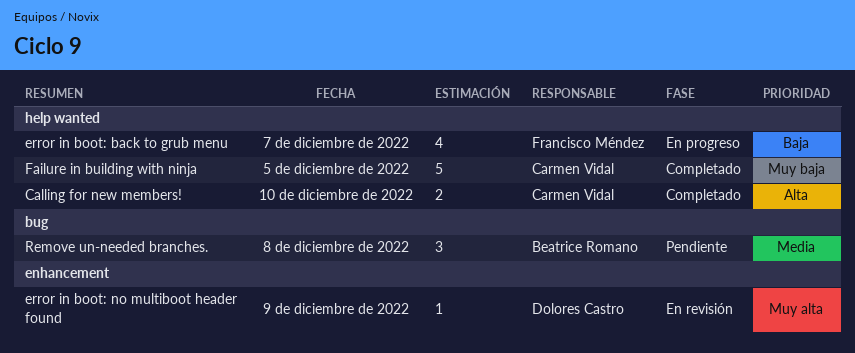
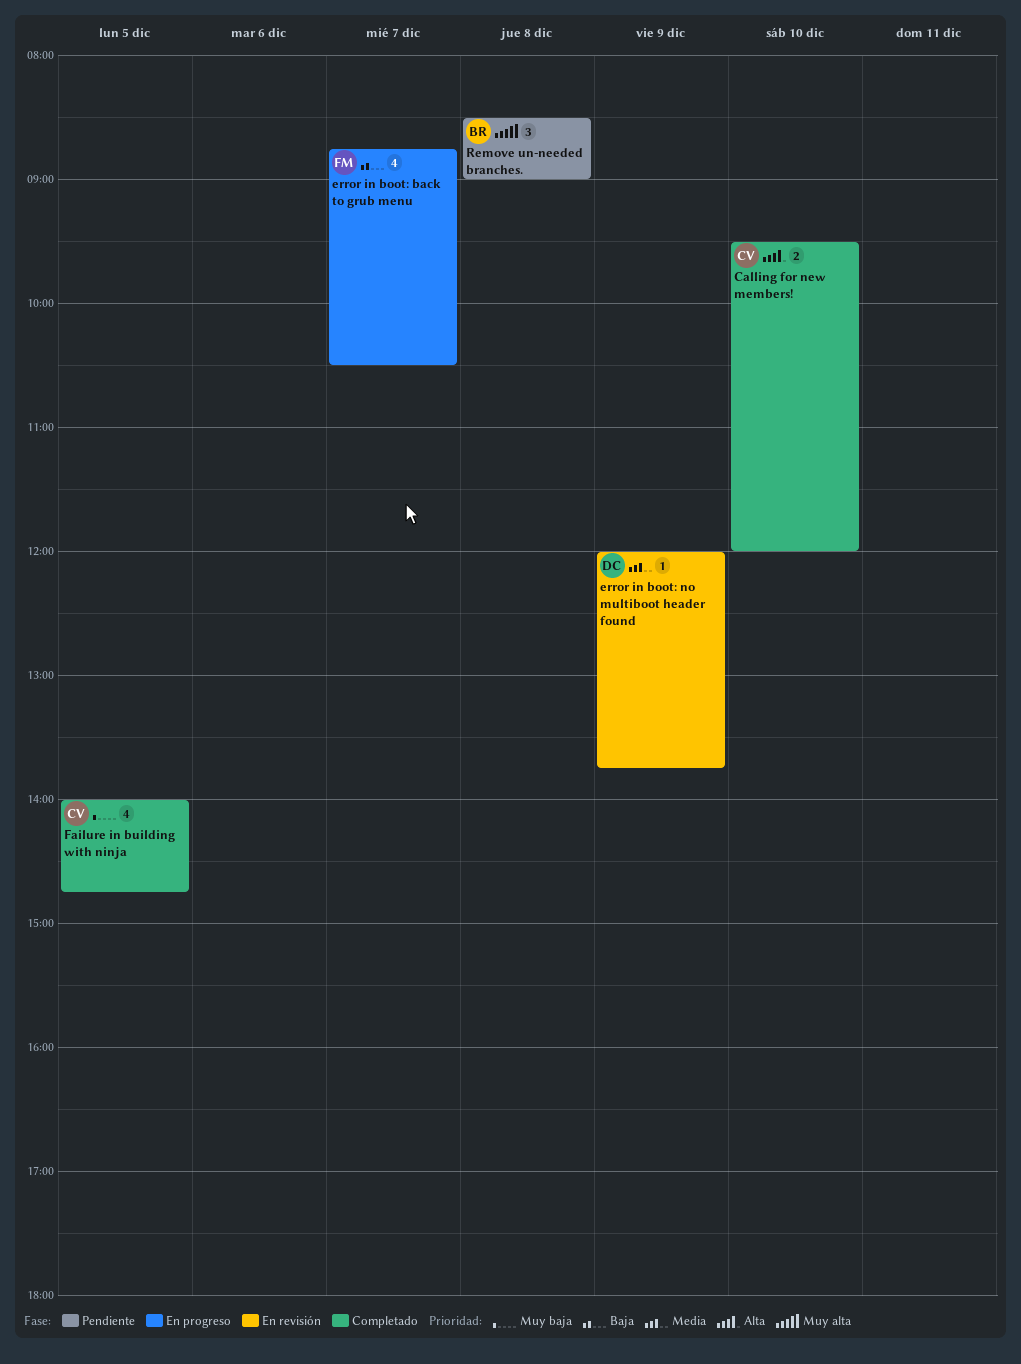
error in boot: no multiboot header found, priority: Muy alta -> Media
Failure in building with ninja, estimate: 5 -> 4
Remove un-needed branches., priority: Media -> Muy alta

